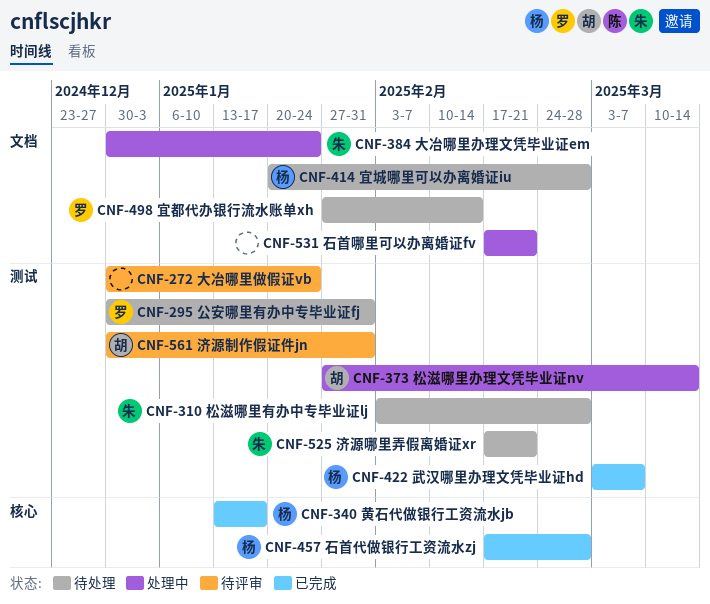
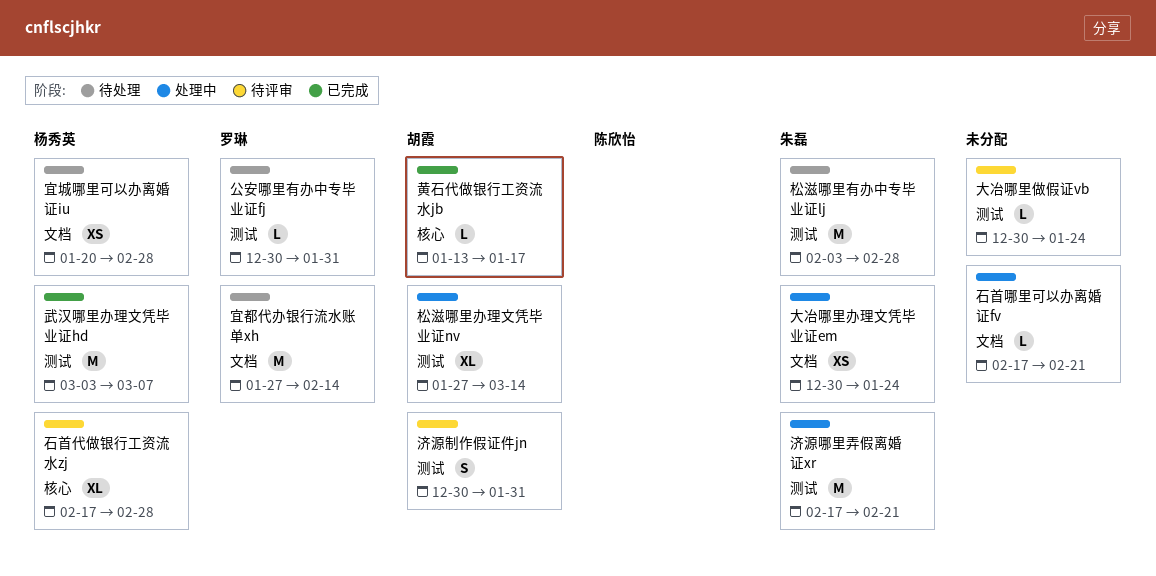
济源哪里弄假离婚证xr, status: 待处理 -> 处理中
石首代做银行工资流水zj, status: 已完成 -> 待评审
黄石代做银行工资流水jb, owner: 杨秀英 -> 胡霞

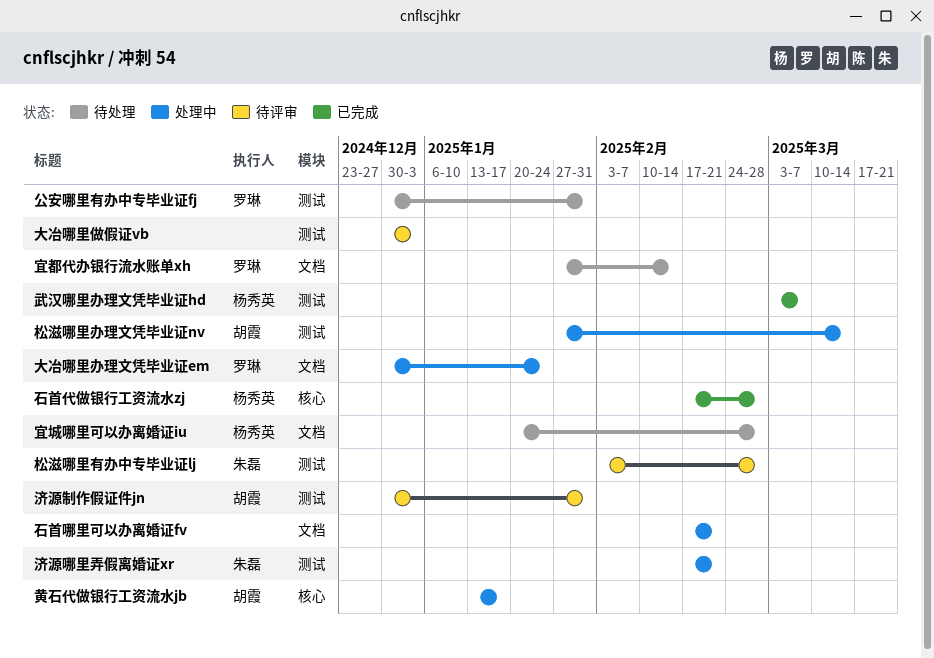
大冶哪里做假证vb, due: Jan 24 -> Jan 3
大冶哪里办理文凭毕业证em, owner: 朱磊 -> 罗琳
松滋哪里有办中专毕业证lj, status: 待处理 -> 待评审
石首代做银行工资流水zj, status: 待评审 -> 已完成
黄石代做银行工资流水jb, status: 已完成 -> 处理中

